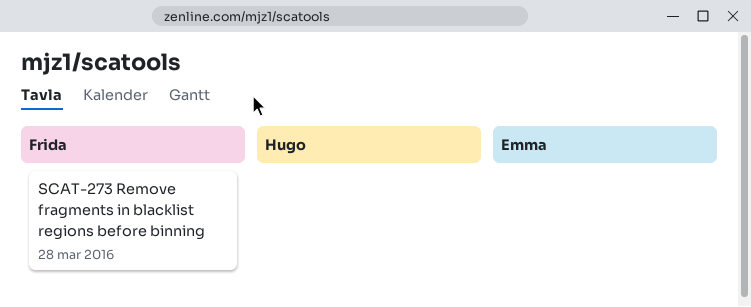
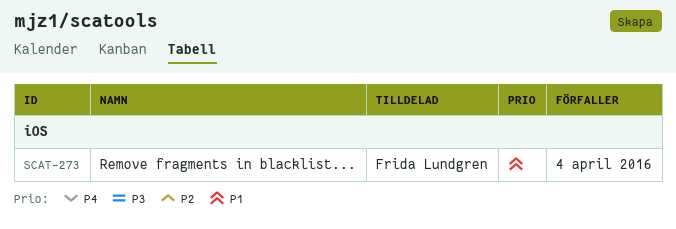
SCAT-273, due: Mar 28 -> Apr 4

